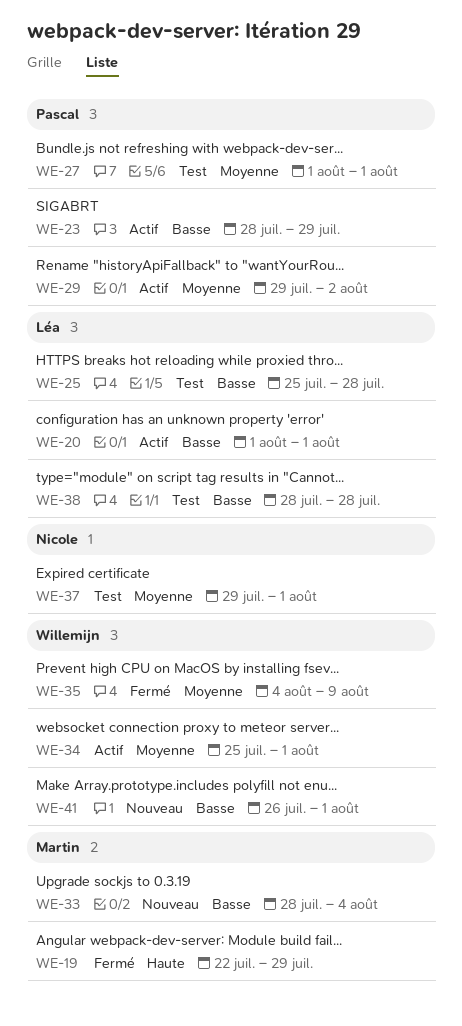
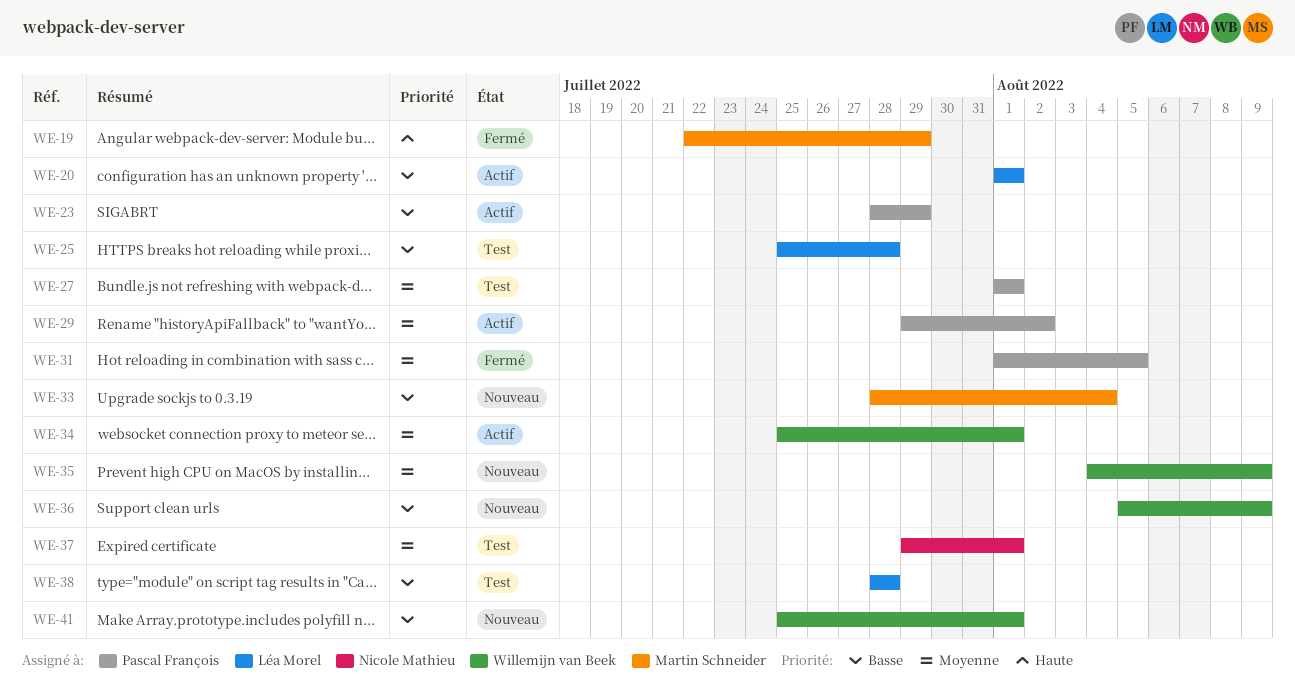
WE-31: none -> present
WE-35, status: Fermé -> Nouveau
WE-36: none -> present
WE-41, start: Jul 26 -> Jul 25

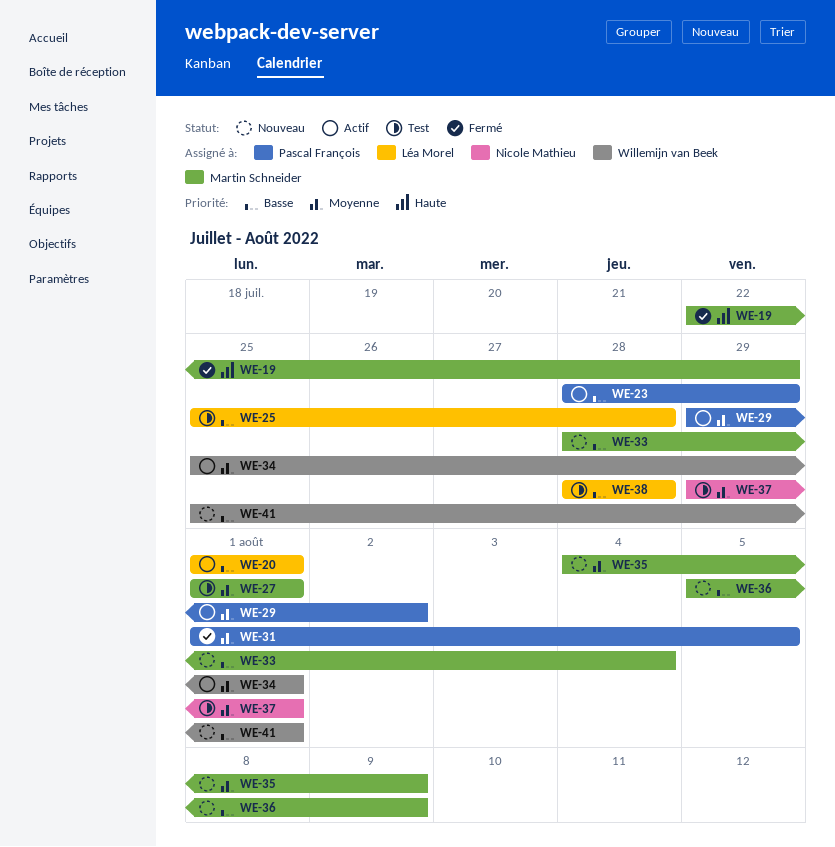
WE-27, owner: Pascal François -> Martin Schneider
WE-35, owner: Willemijn van Beek -> Martin Schneider
WE-36, owner: Willemijn van Beek -> Martin Schneider

